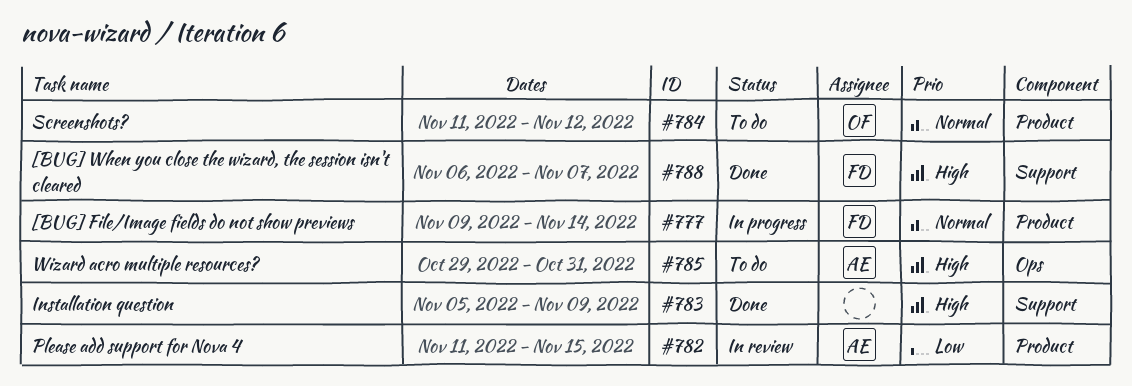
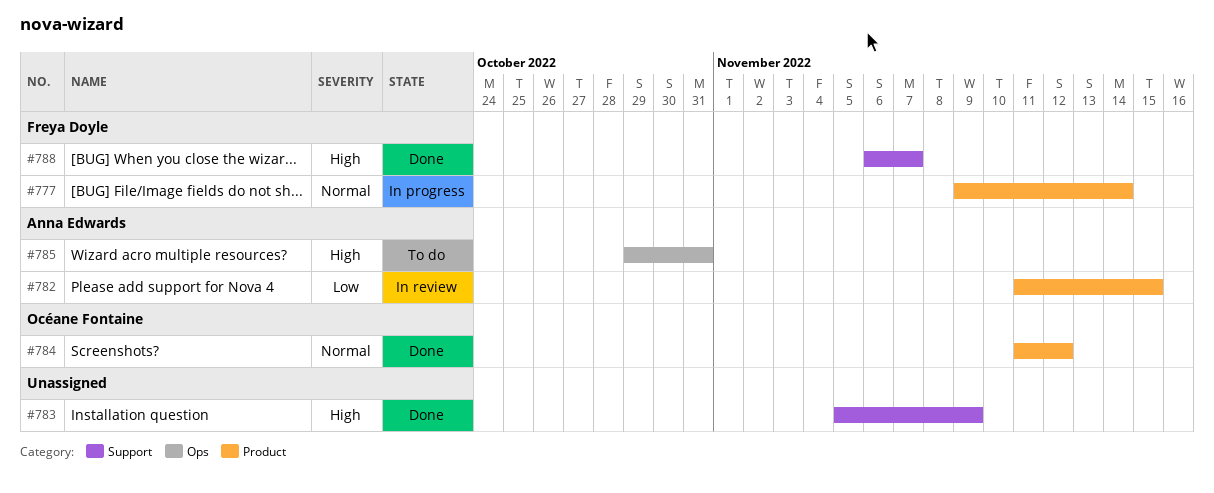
#784, status: To do -> Done

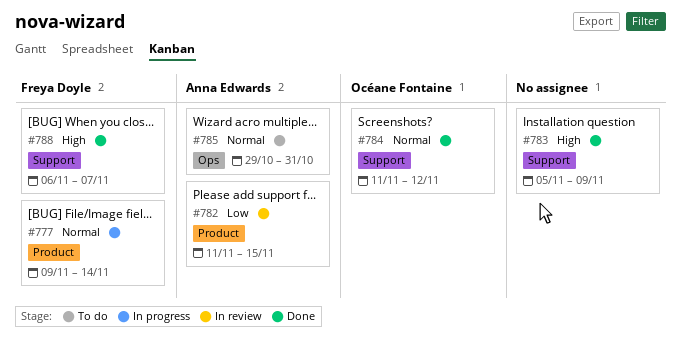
#784, label: Product -> Support
#785, priority: High -> Normal

